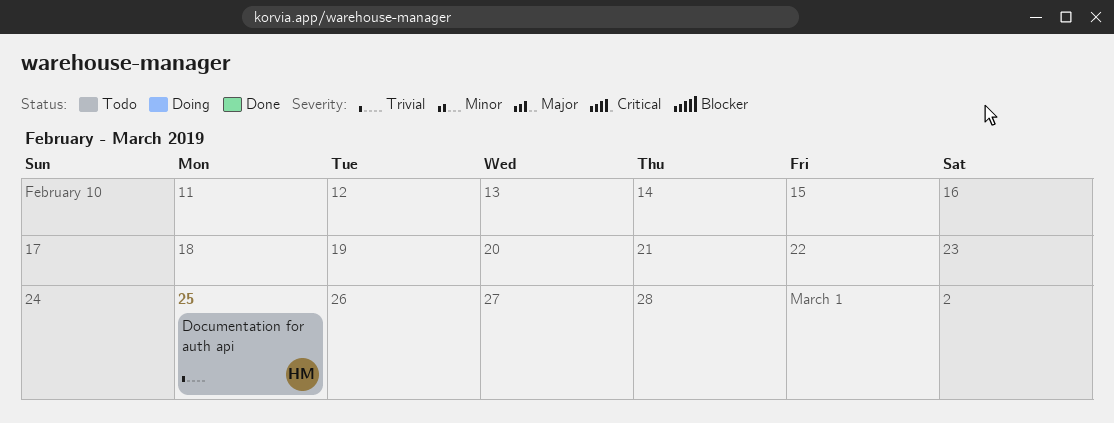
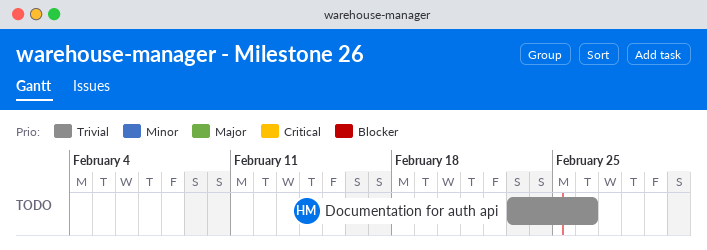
Documentation for auth api, due: Feb 25 -> Feb 26

